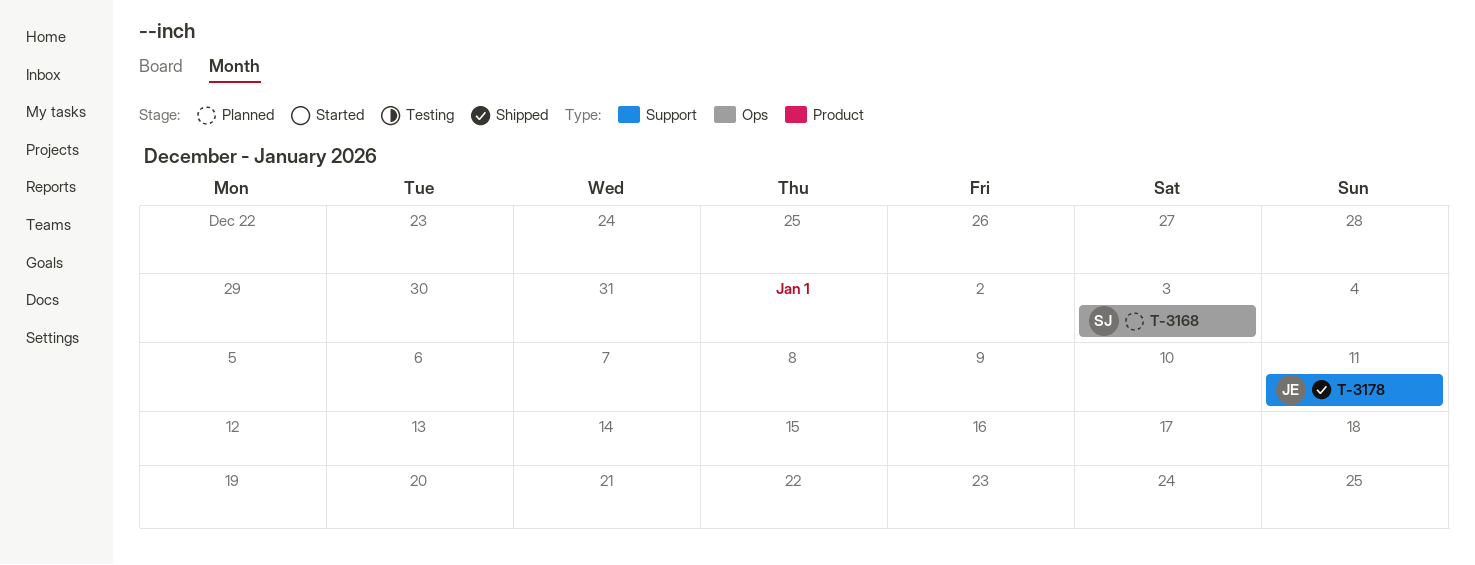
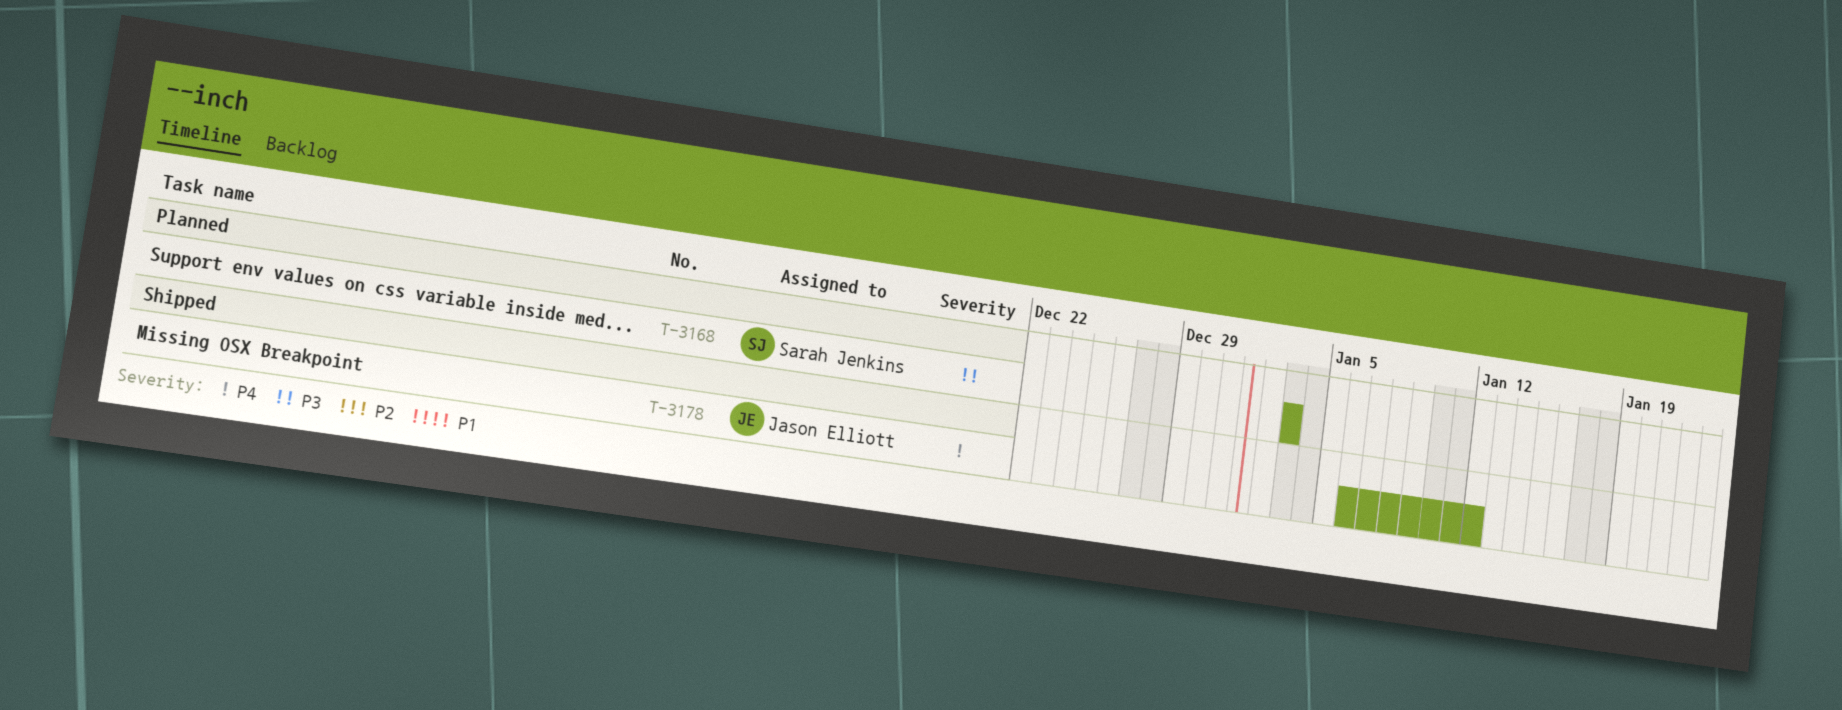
T-3178, start: Jan 11 -> Jan 6
T-3178, due: Jan 11 -> Jan 12

